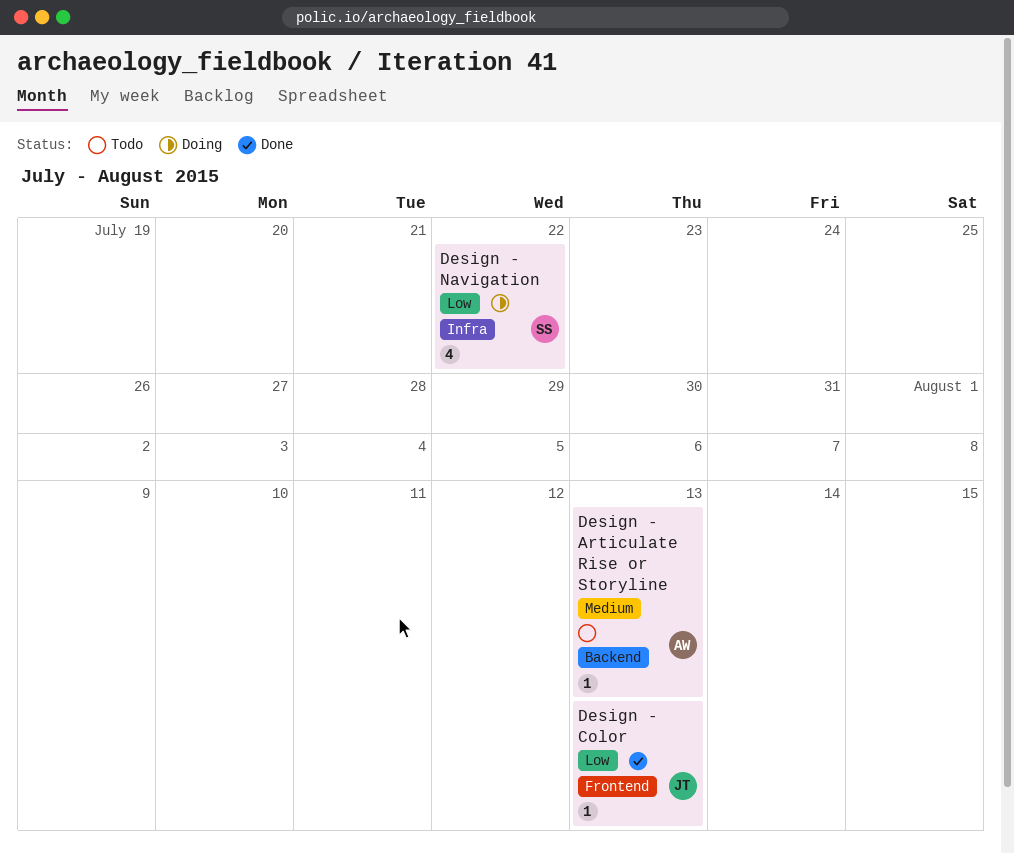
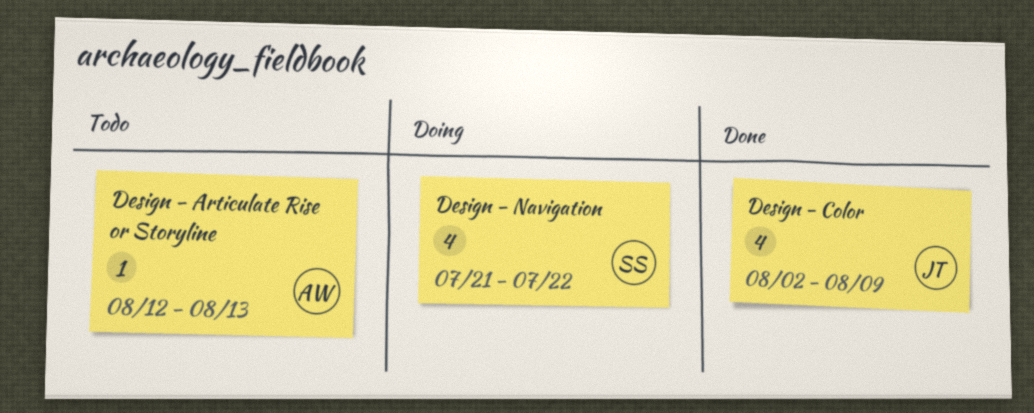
Design - Color, estimate: 1 -> 4
Design - Color, due: Aug 13 -> Aug 9

